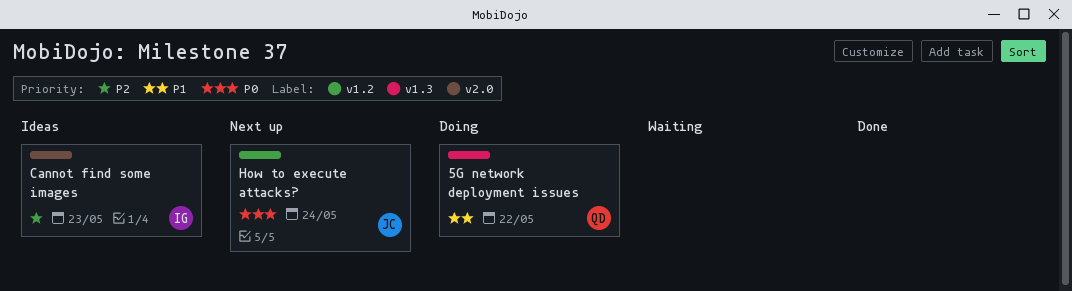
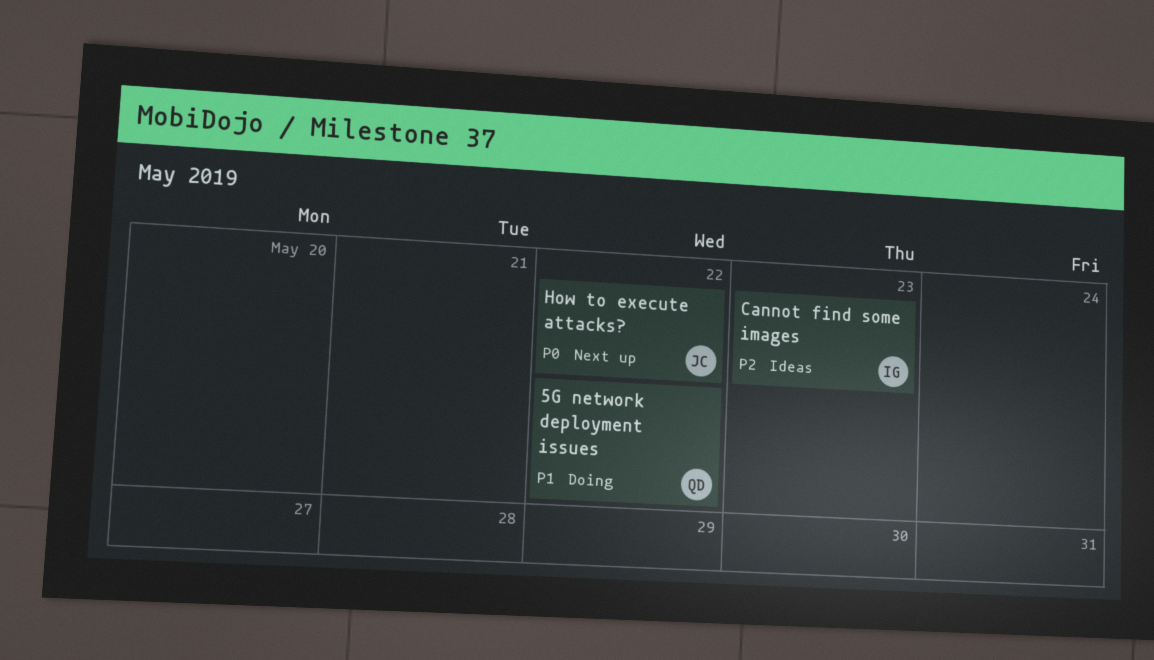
How to execute attacks?, due: May 24 -> May 22

